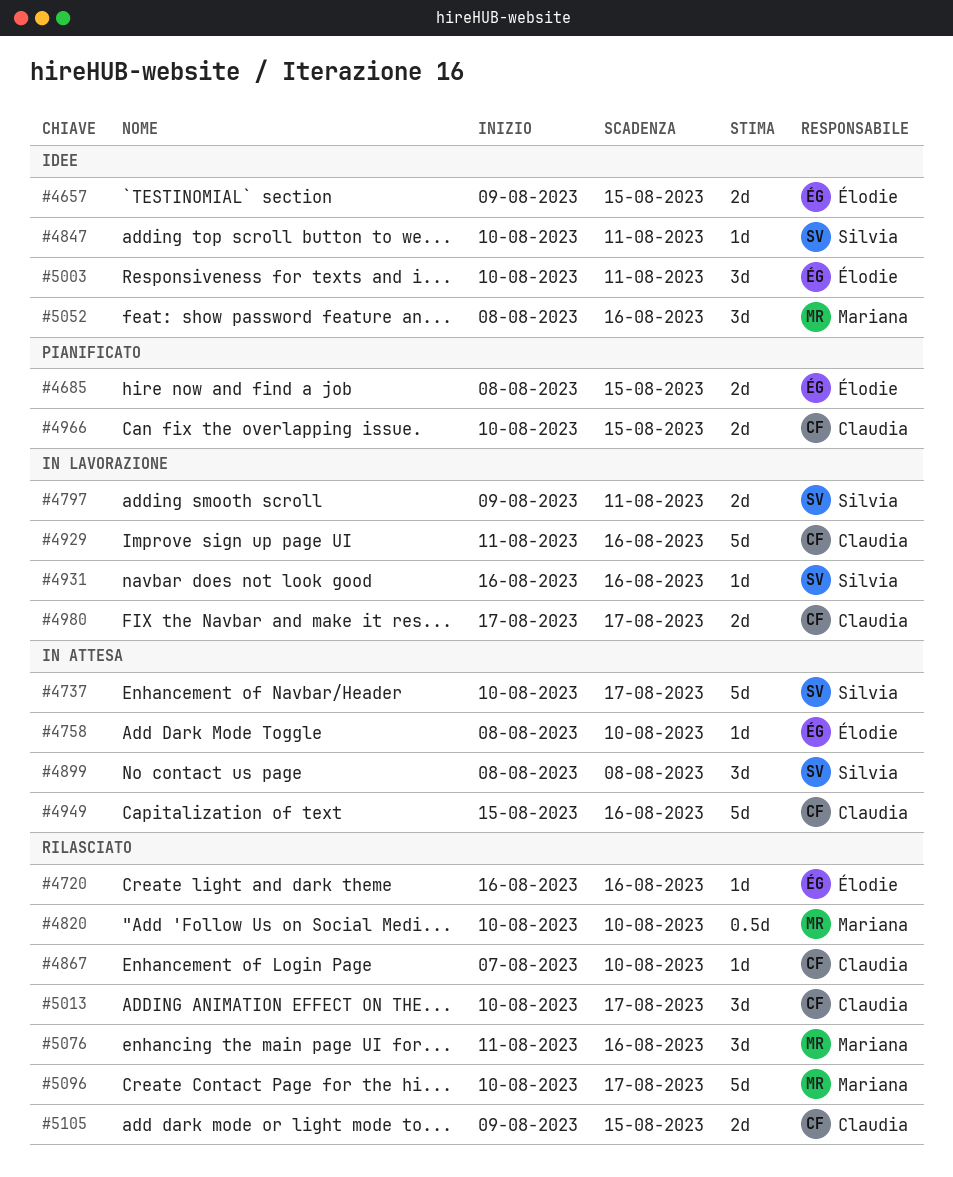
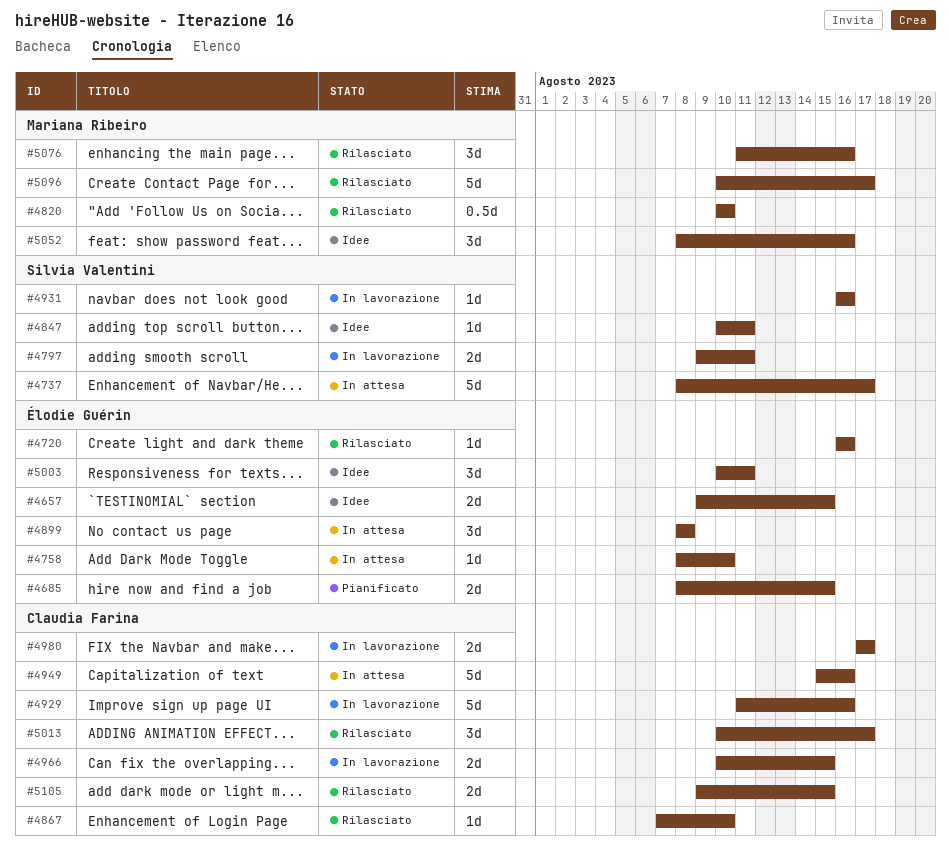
#4737, start: Aug 10 -> Aug 8
#4899, owner: Silvia Valentini -> Élodie Guérin
#4966, status: Pianificato -> In lavorazione

